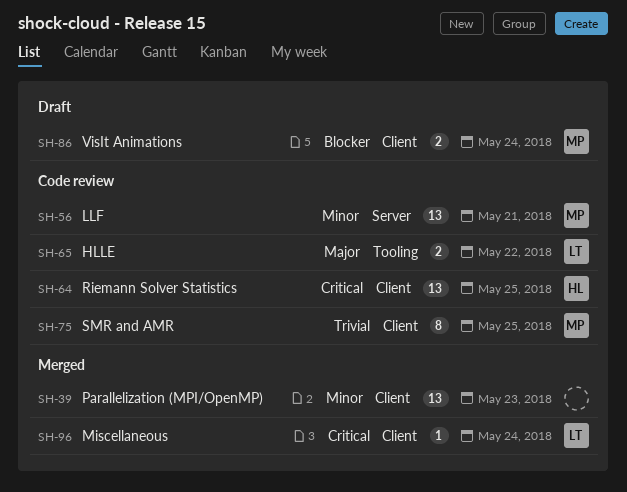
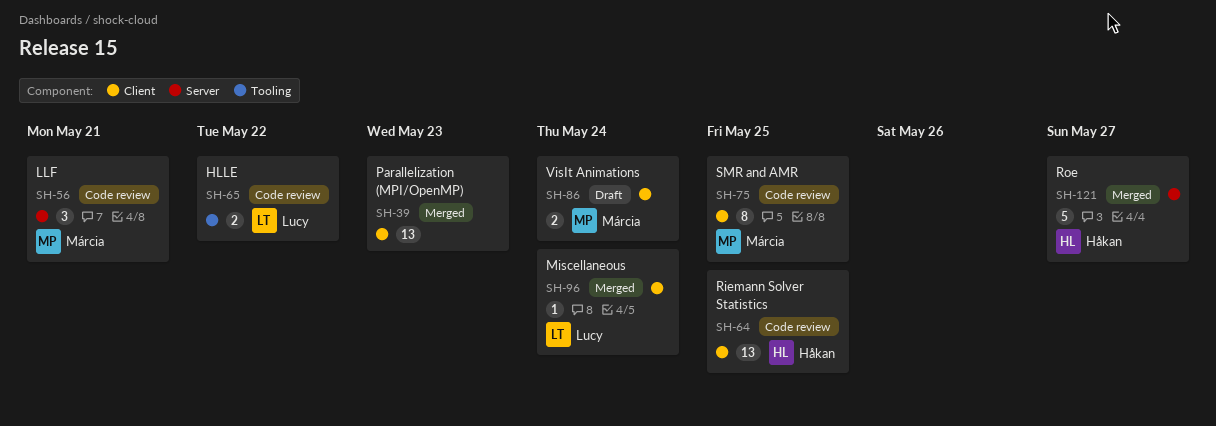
SH-56, estimate: 13 -> 3
SH-121: none -> present

